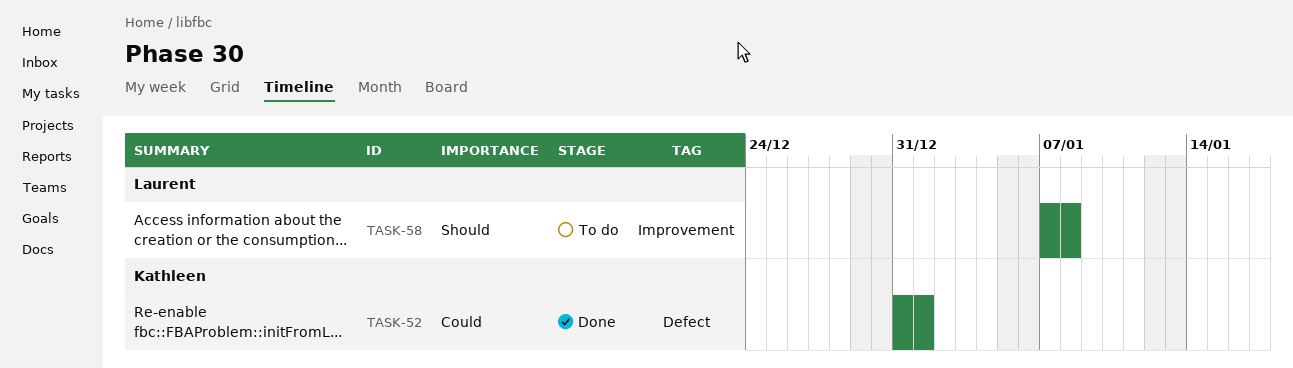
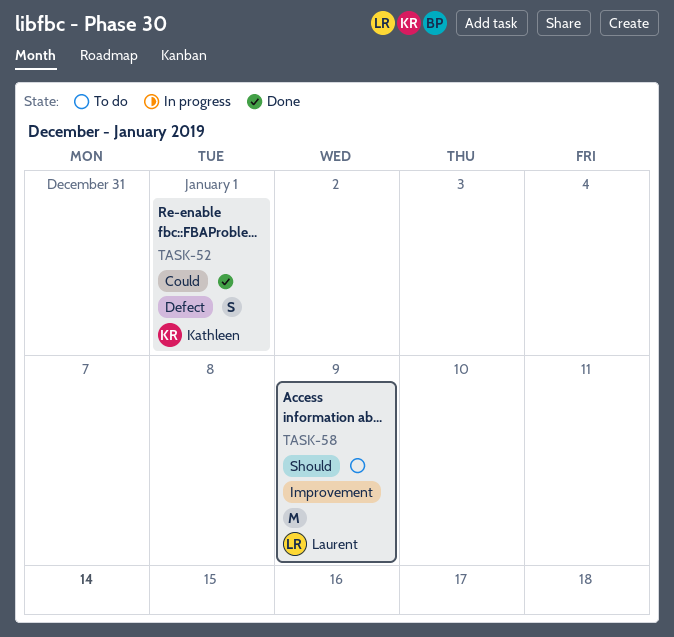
TASK-58, due: Jan 8 -> Jan 9

